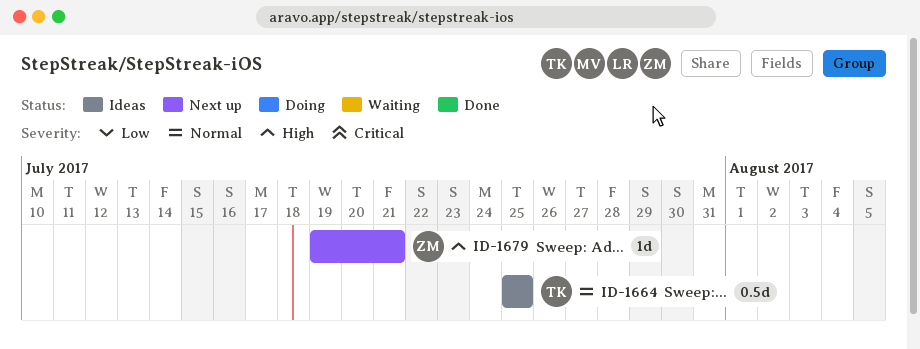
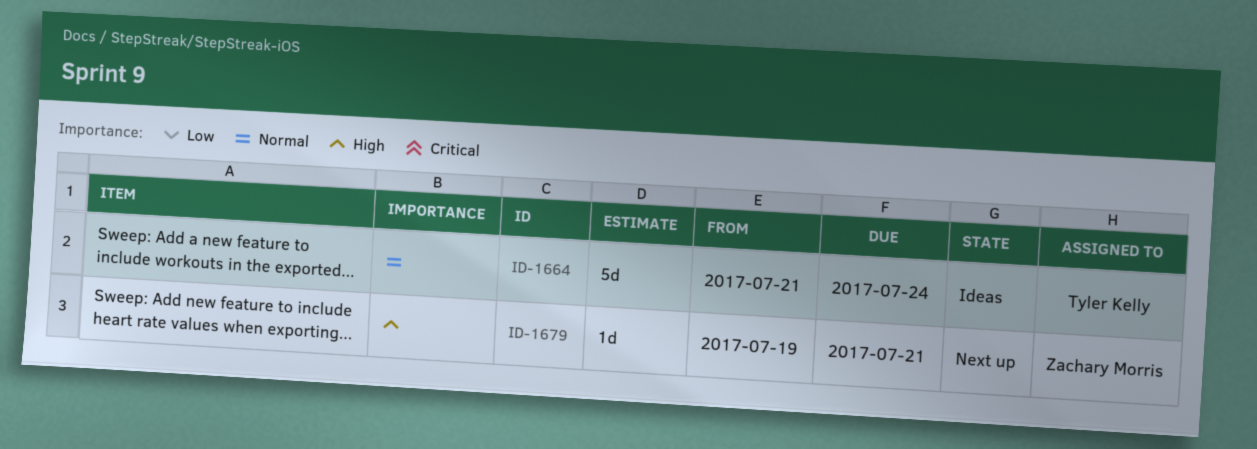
ID-1664, estimate: 0.5d -> 5d
ID-1664, start: Jul 25 -> Jul 21
ID-1664, due: Jul 25 -> Jul 24

